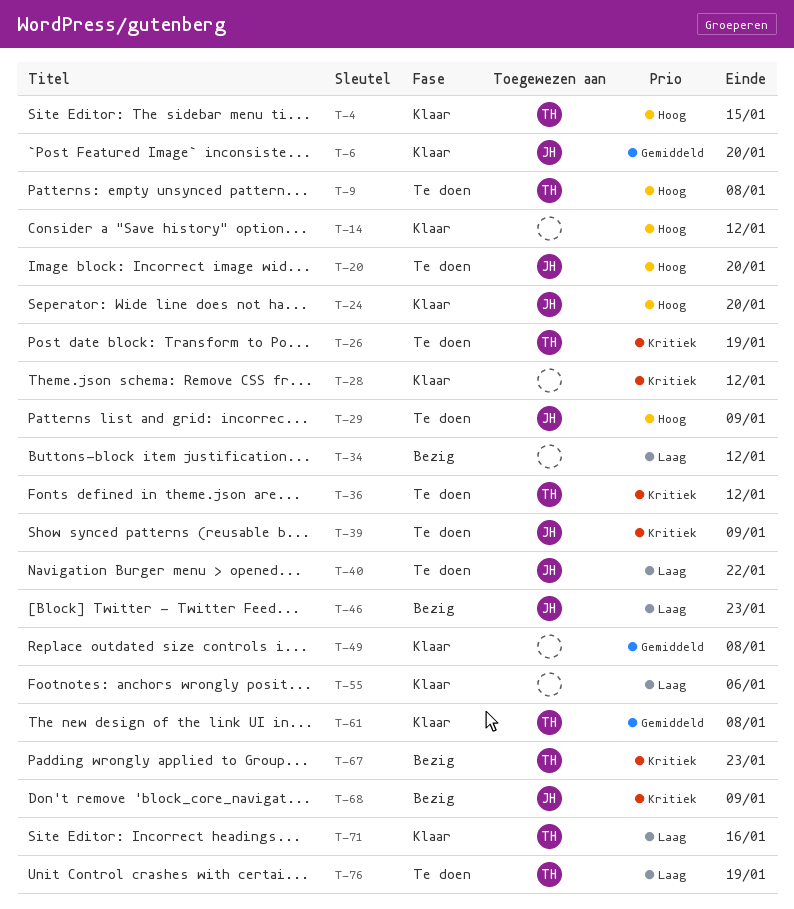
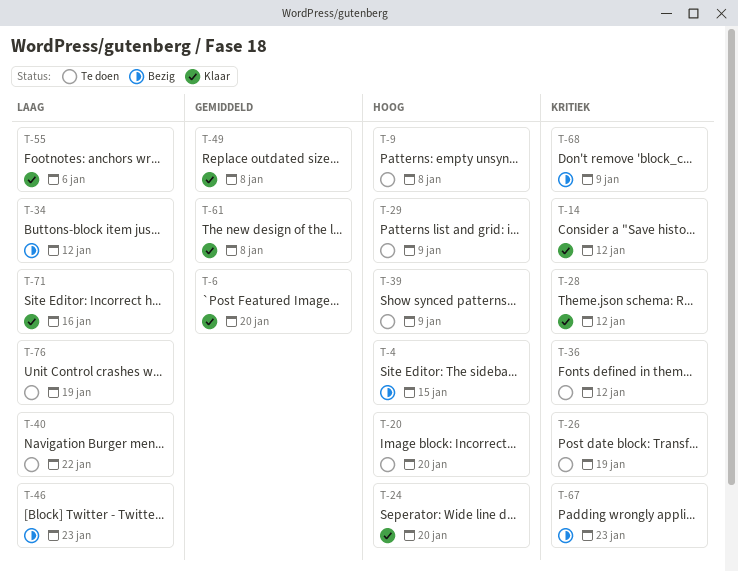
T-4, status: Klaar -> Bezig
T-14, priority: Hoog -> Kritiek
T-39, priority: Kritiek -> Hoog

